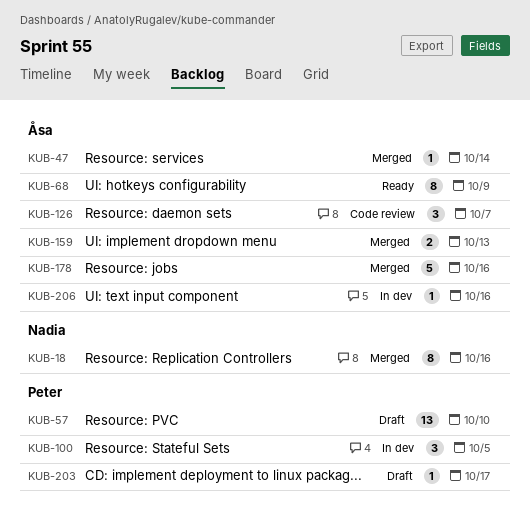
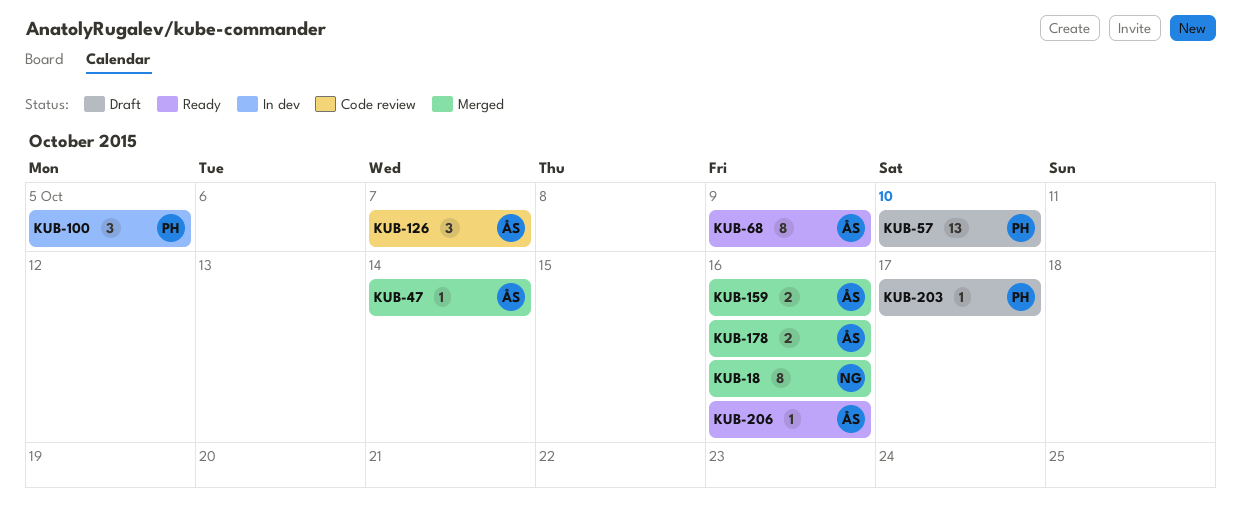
KUB-159, due: Oct 13 -> Oct 16
KUB-178, estimate: 5 -> 2
KUB-206, status: In dev -> Ready

